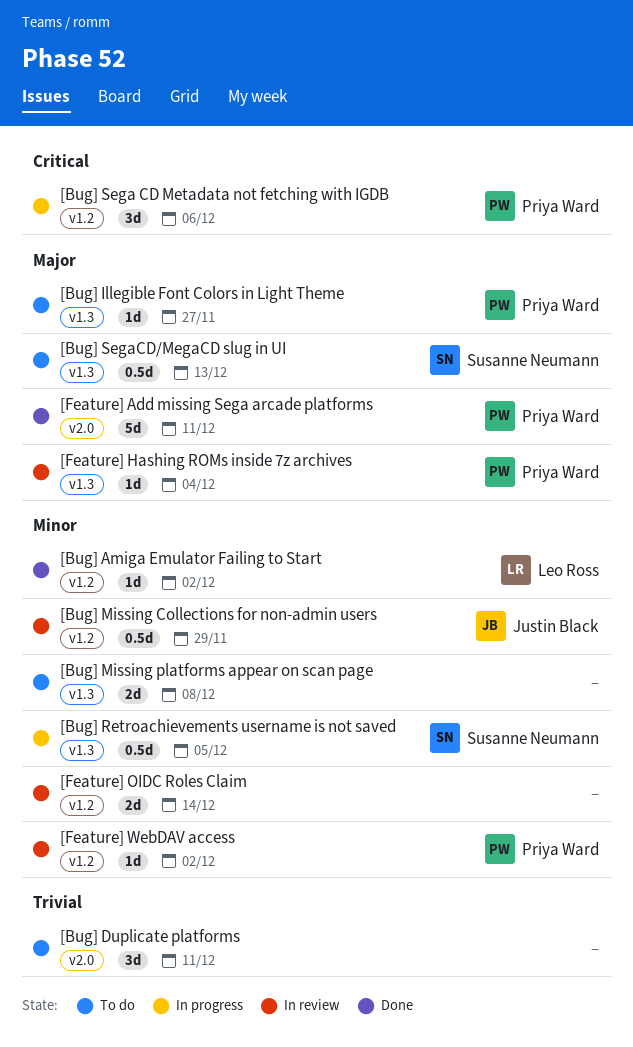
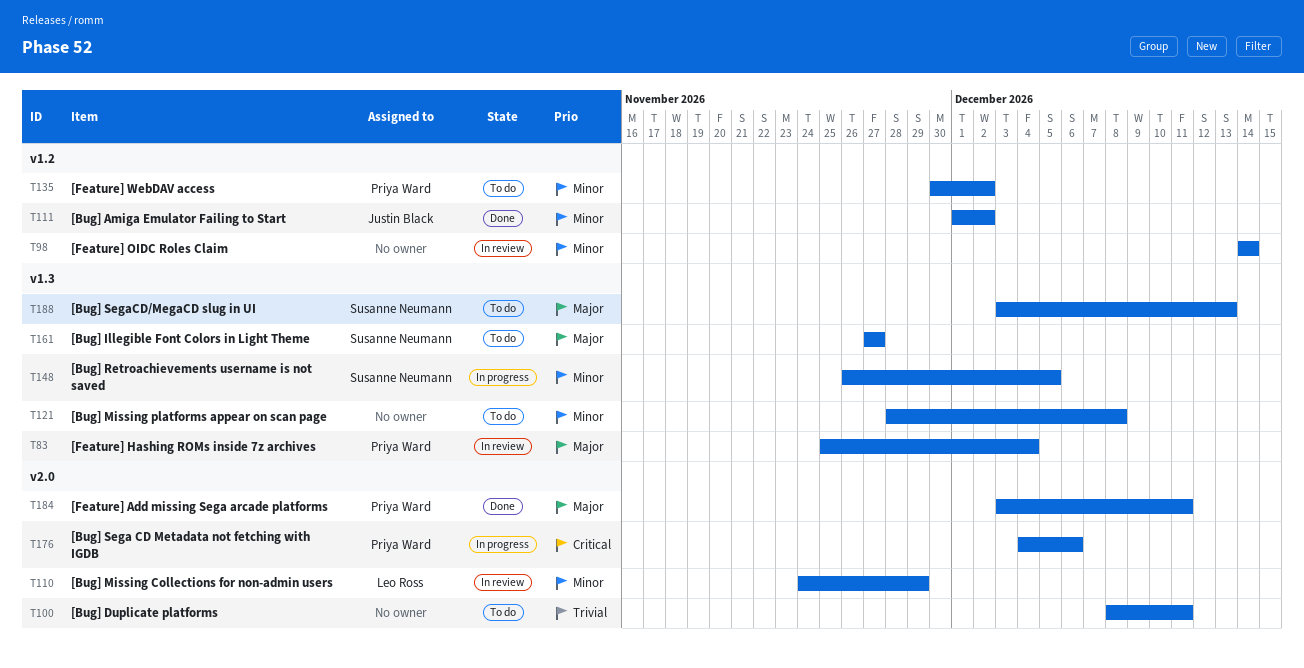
[Bug] Amiga Emulator Failing to Start, owner: Leo Ross -> Justin Black
[Bug] Illegible Font Colors in Light Theme, owner: Priya Ward -> Susanne Neumann
[Bug] Missing Collections for non-admin users, owner: Justin Black -> Leo Ross
[Bug] Missing Collections for non-admin users, label: v1.2 -> v2.0
[Bug] Sega CD Metadata not fetching with IGDB, label: v1.2 -> v2.0
[Feature] WebDAV access, status: In review -> To do

